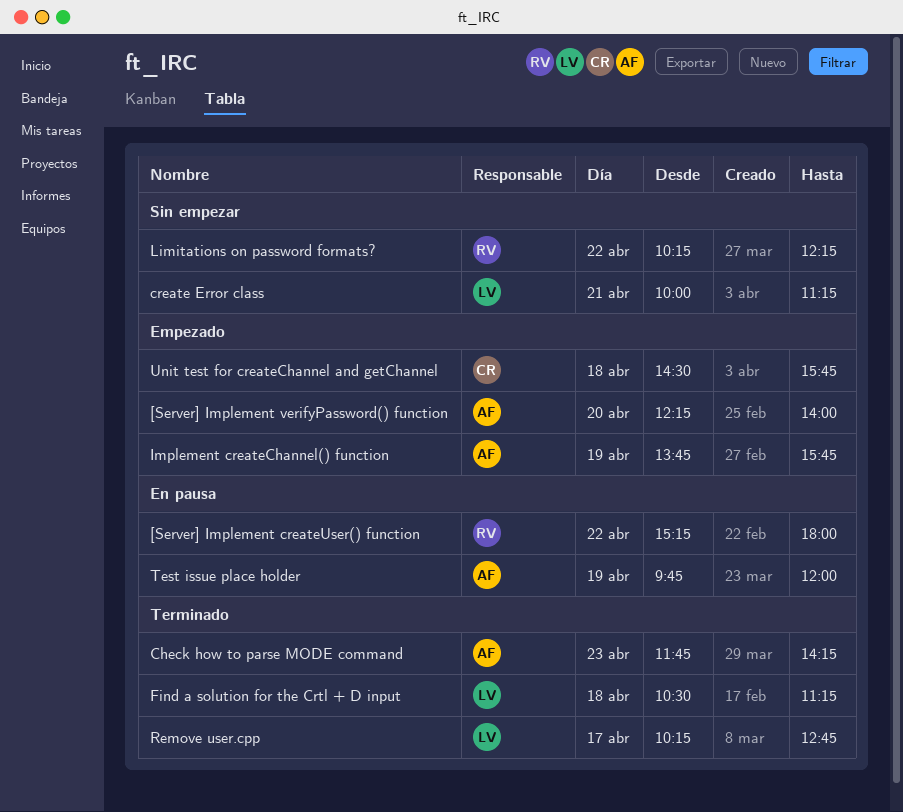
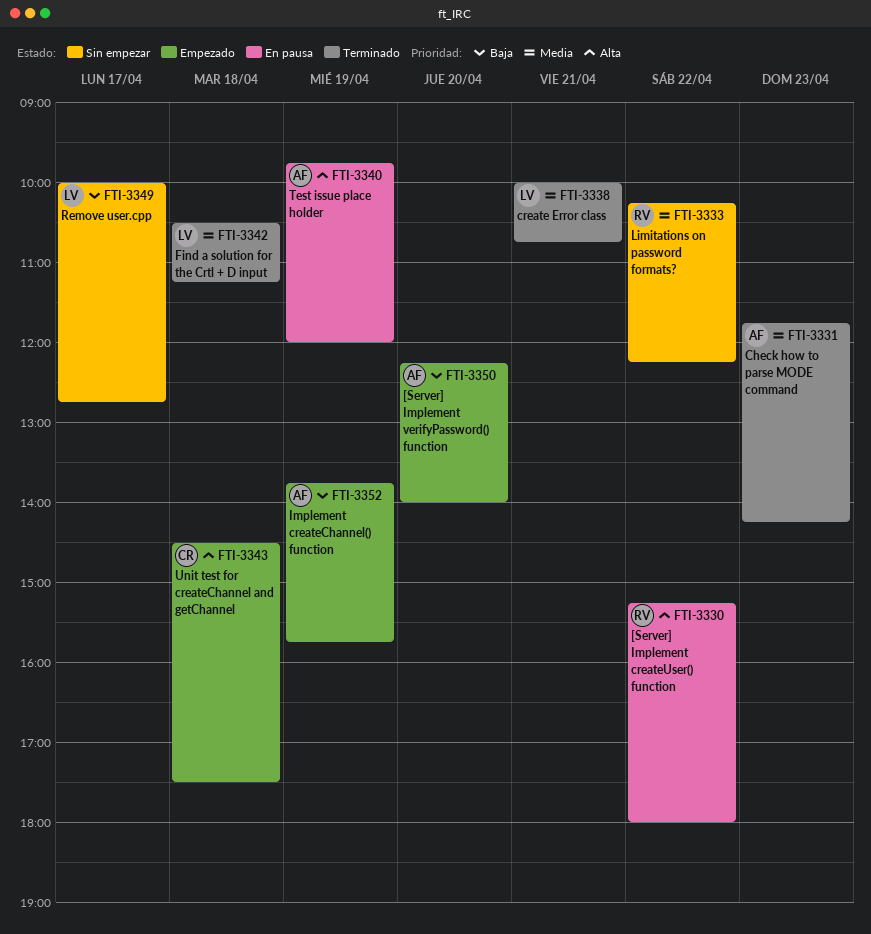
create Error class, status: Sin empezar -> Terminado
create Error class, ends: 11:15 -> 10:45
Remove user.cpp, status: Terminado -> Sin empezar
Remove user.cpp, begins: 10:15 -> 10:00
Unit test for createChannel and getChannel, ends: 15:45 -> 17:30

